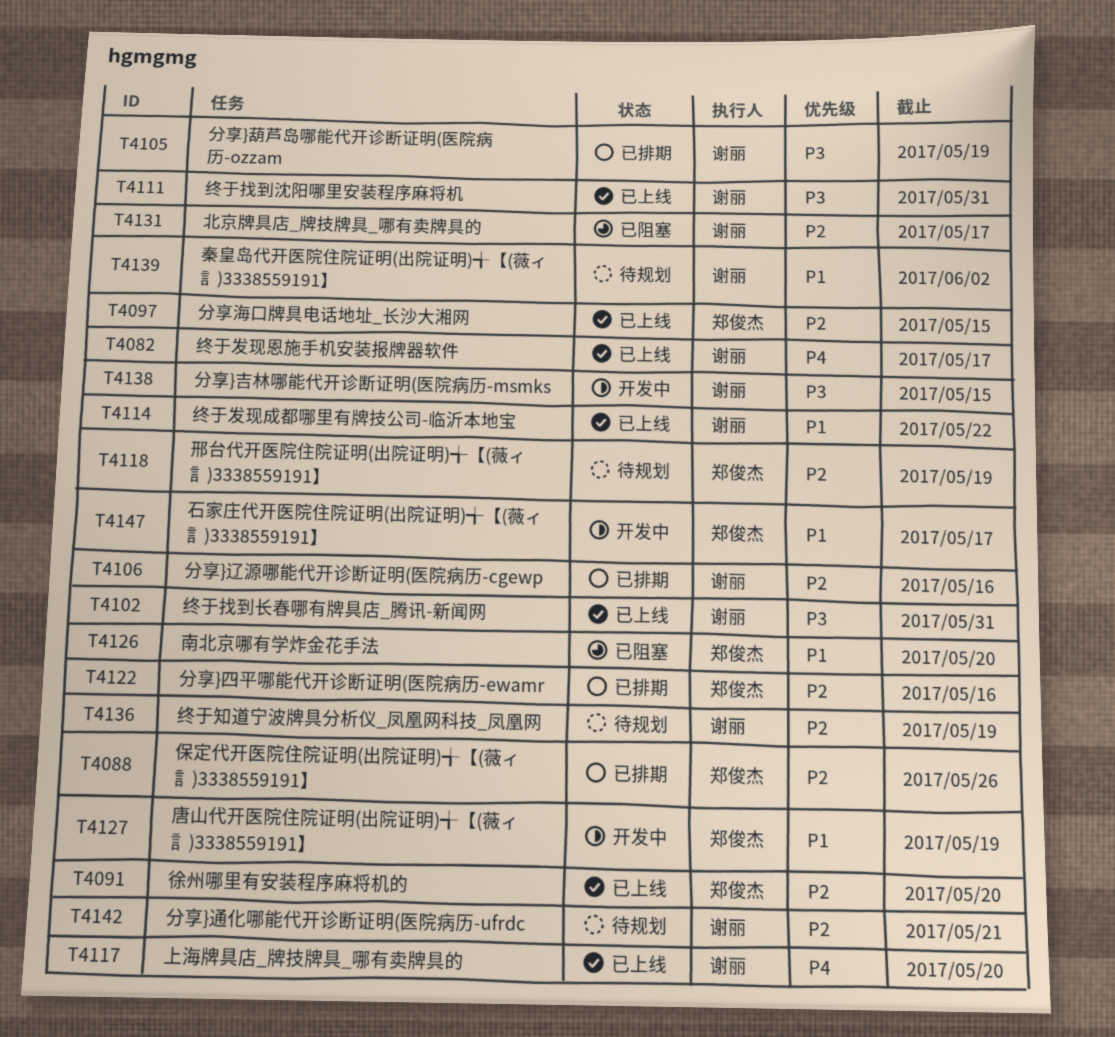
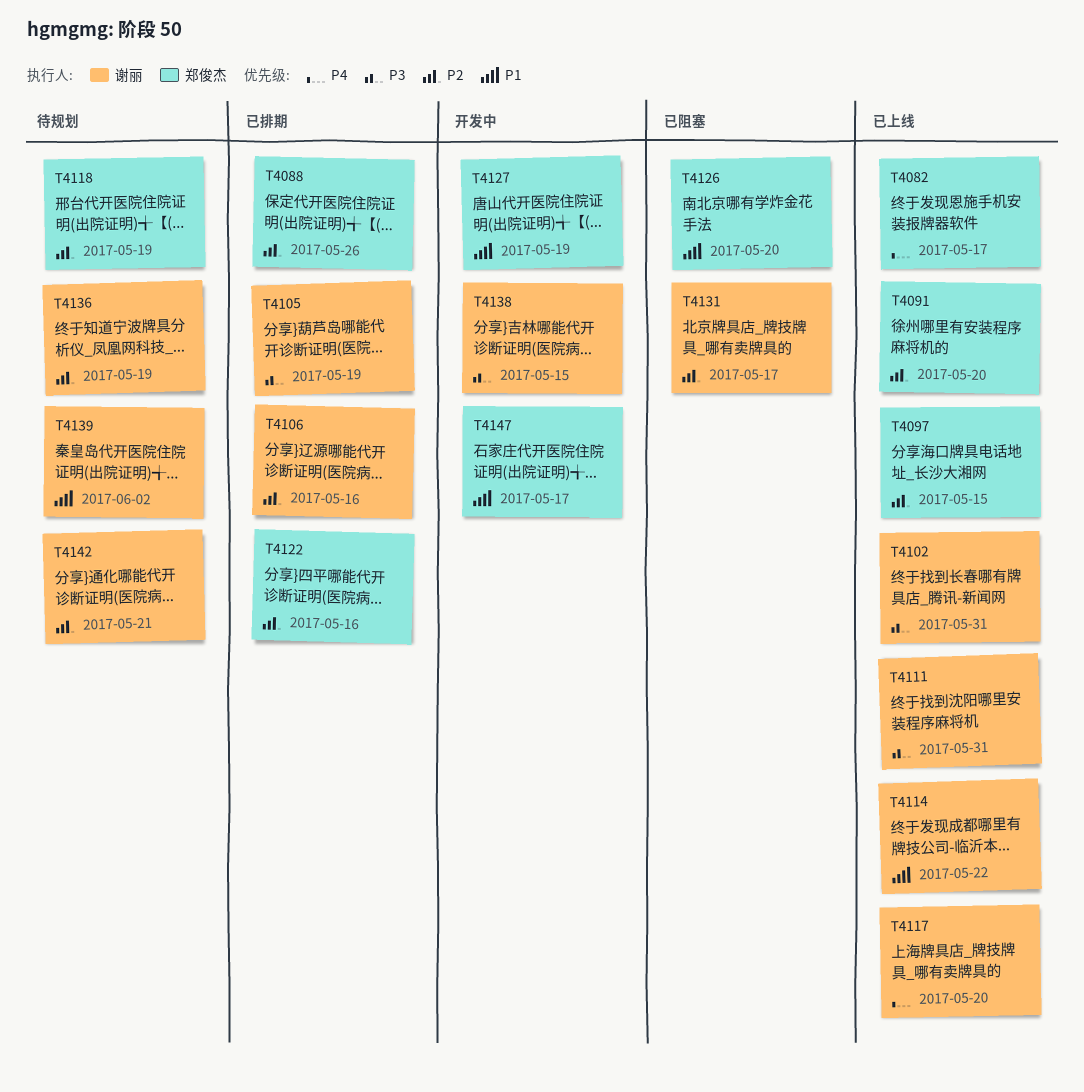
T4082, owner: 谢丽 -> 郑俊杰

